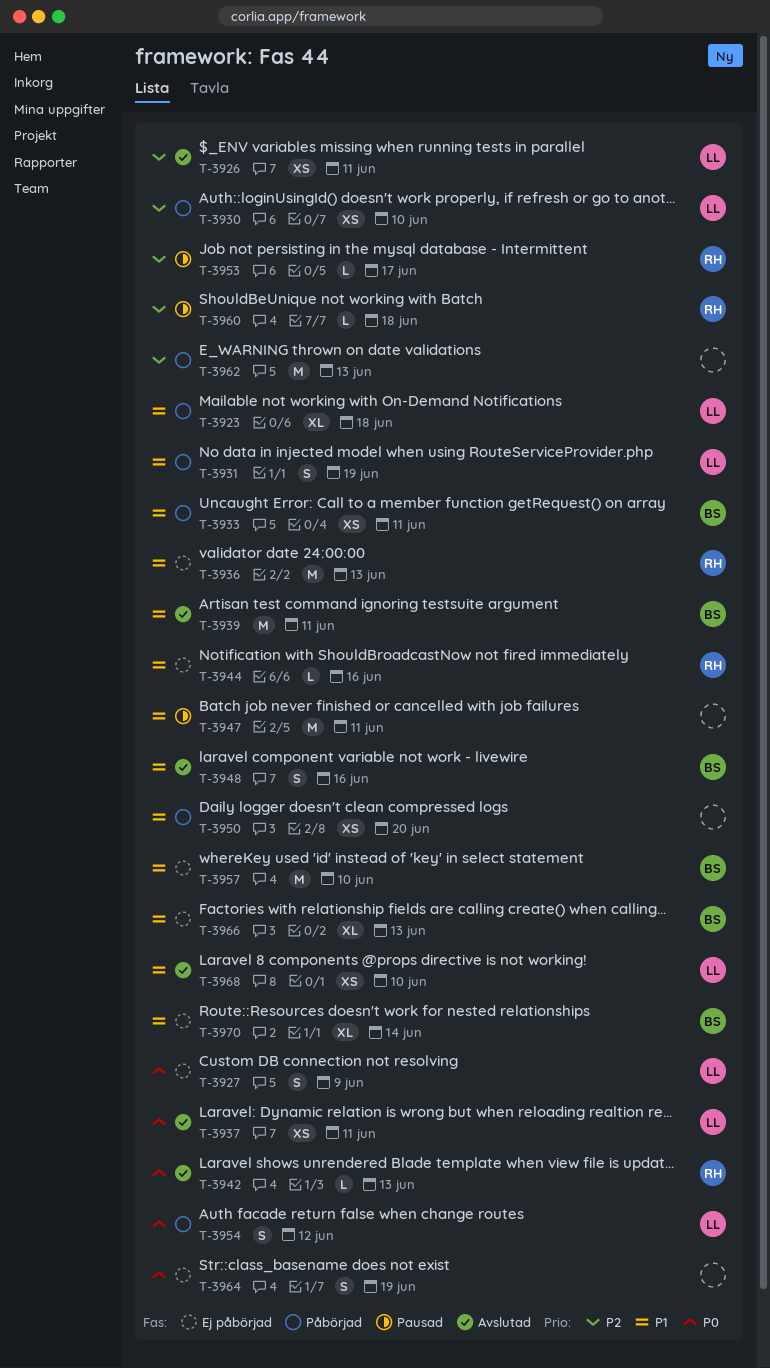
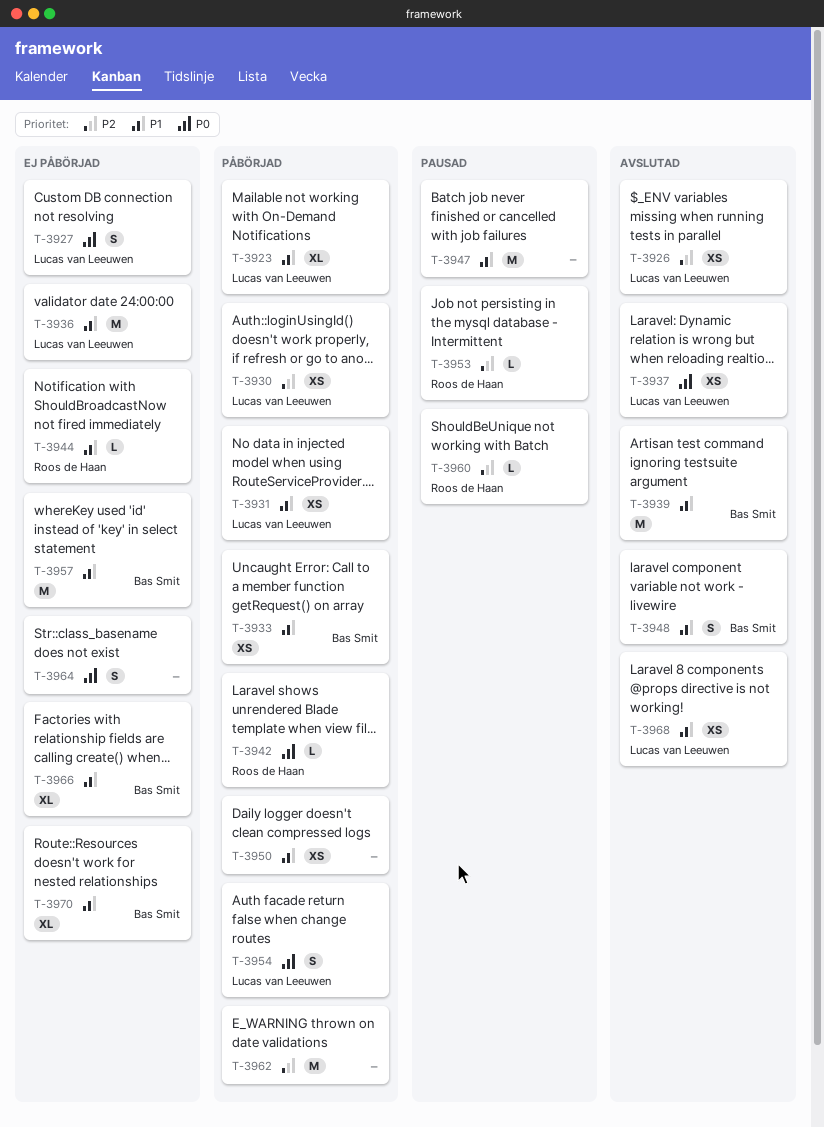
T-3931, estimate: S -> XS
T-3936, owner: Roos de Haan -> Lucas van Leeuwen
T-3942, status: Avslutad -> Påbörjad

